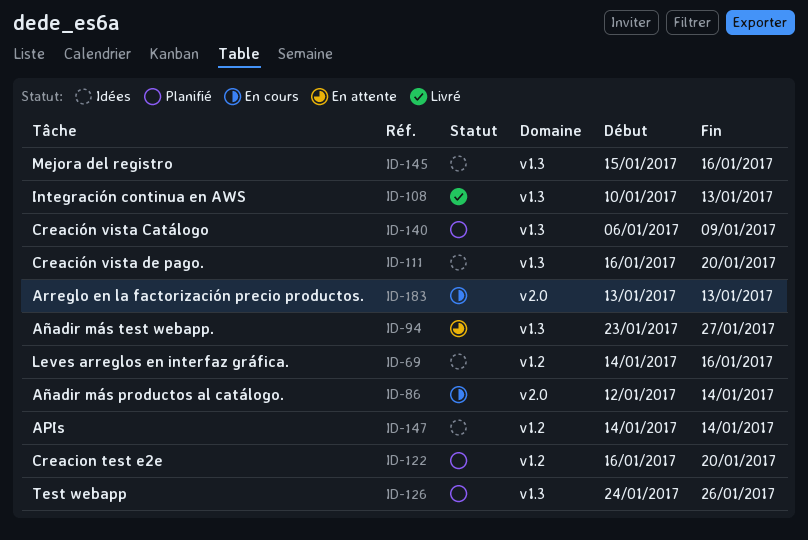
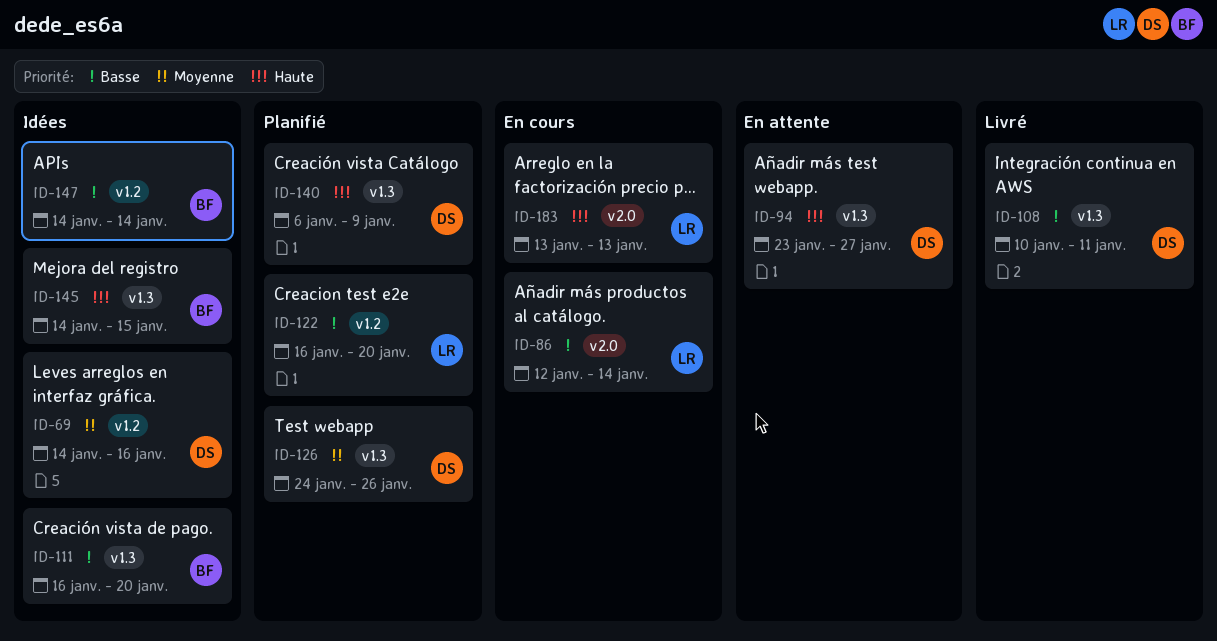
ID-108, due: Jan 13 -> Jan 11
ID-145, start: Jan 15 -> Jan 14
ID-145, due: Jan 16 -> Jan 15

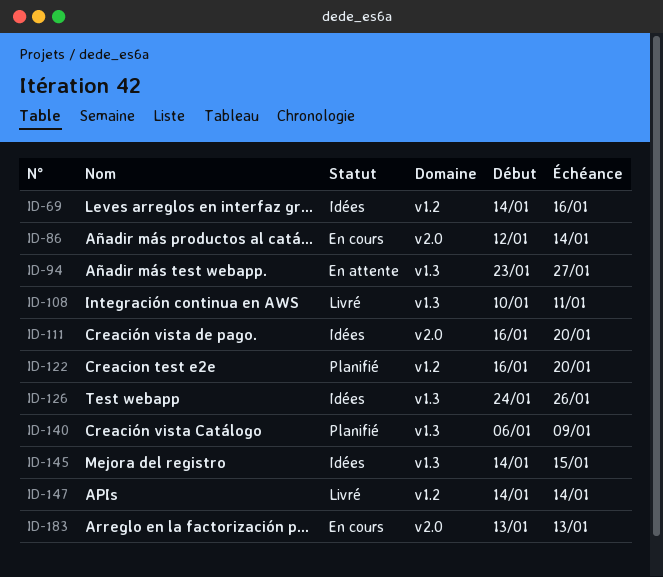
ID-111, label: v1.3 -> v2.0
ID-126, status: Planifié -> Idées
ID-147, status: Idées -> Livré

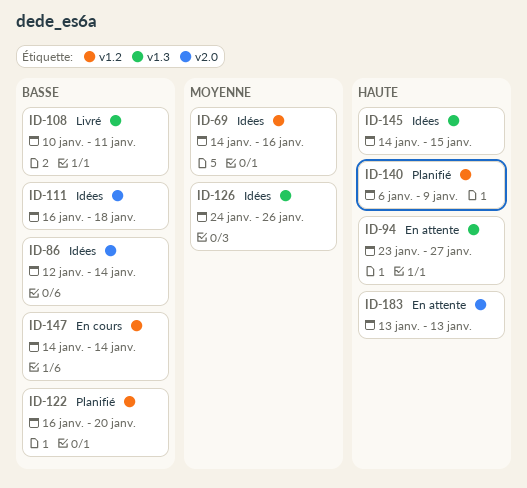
ID-86, status: En cours -> Idées
ID-111, due: Jan 20 -> Jan 18
ID-140, label: v1.3 -> v1.2
ID-147, status: Livré -> En cours
ID-183, status: En cours -> En attente

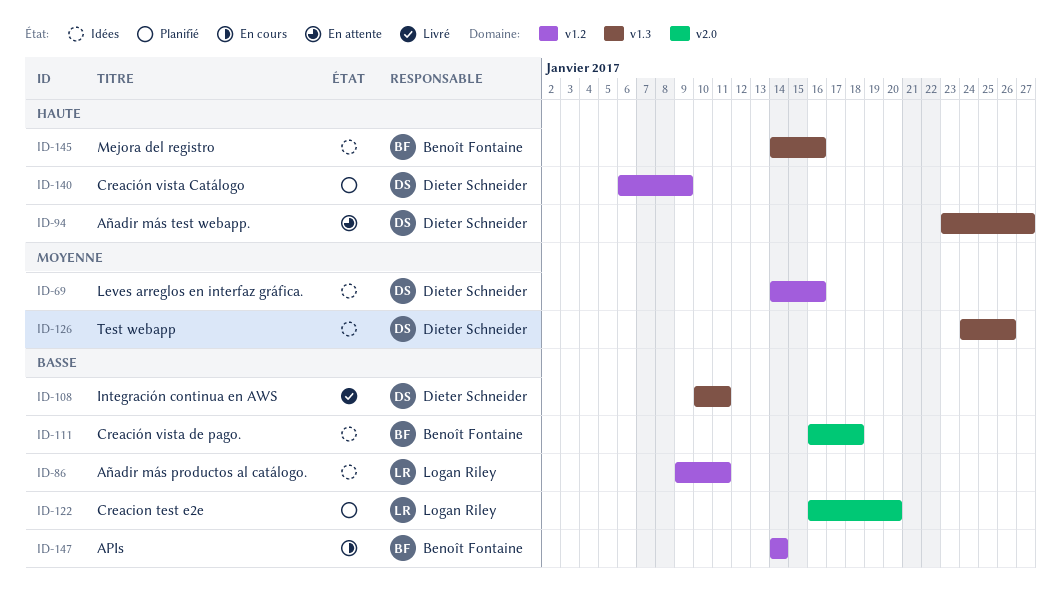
ID-86, label: v2.0 -> v1.2
ID-86, start: Jan 12 -> Jan 9
ID-86, due: Jan 14 -> Jan 11
ID-122, label: v1.2 -> v2.0
ID-145, due: Jan 15 -> Jan 16
ID-183: present -> none

